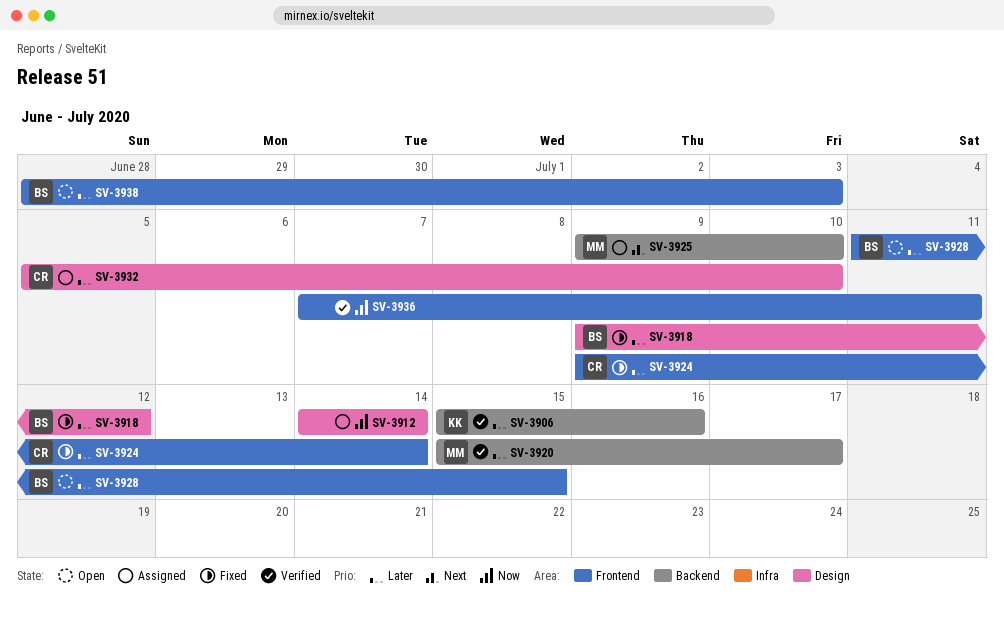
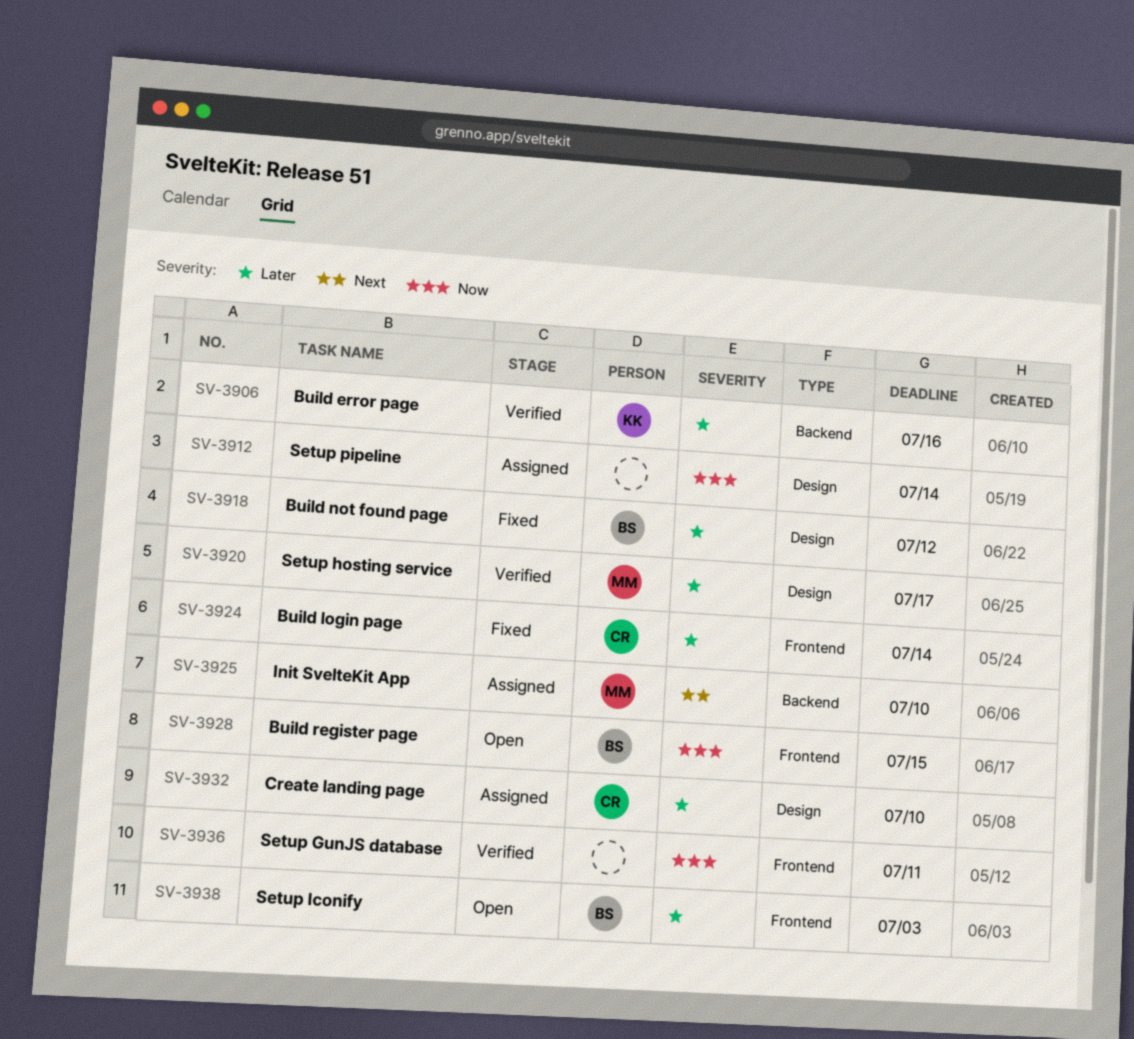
SV-3920, label: Backend -> Design
SV-3928, priority: Later -> Now

